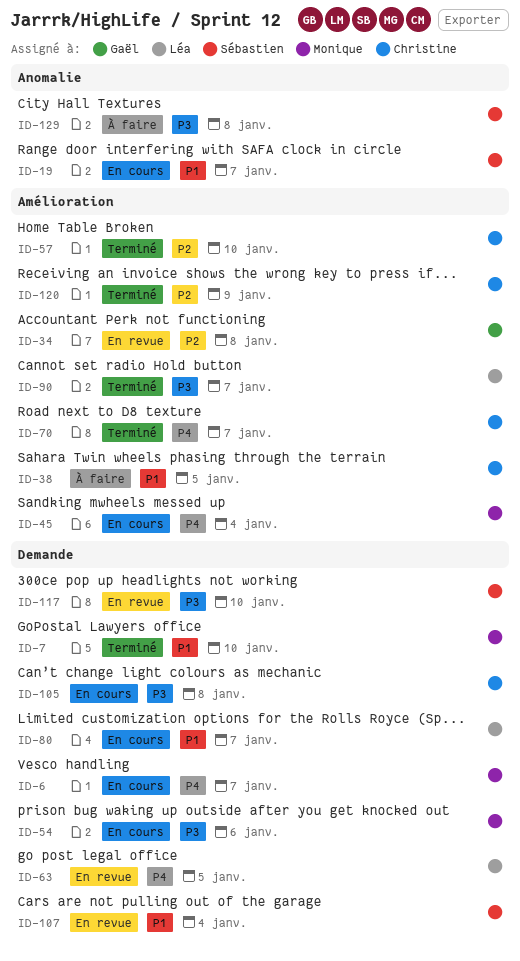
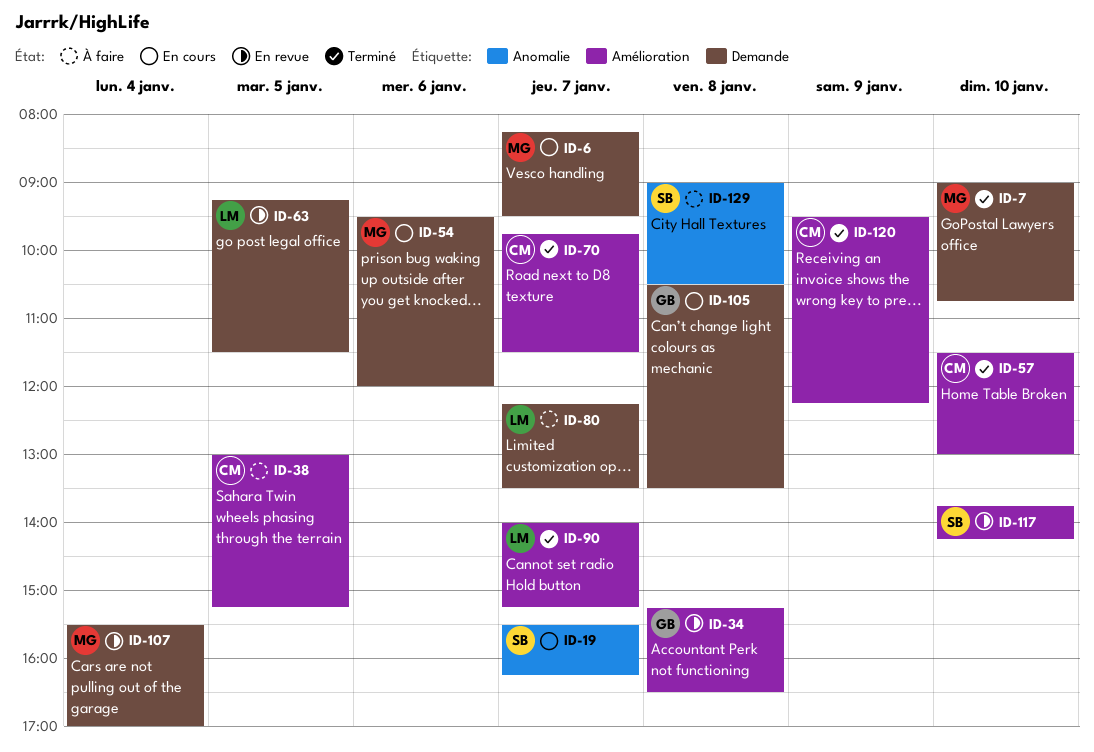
ID-45: present -> none
ID-80, status: En cours -> À faire
ID-105, owner: Christine -> Gaël
ID-107, owner: Sébastien -> Monique
ID-117, label: Demande -> Amélioration

